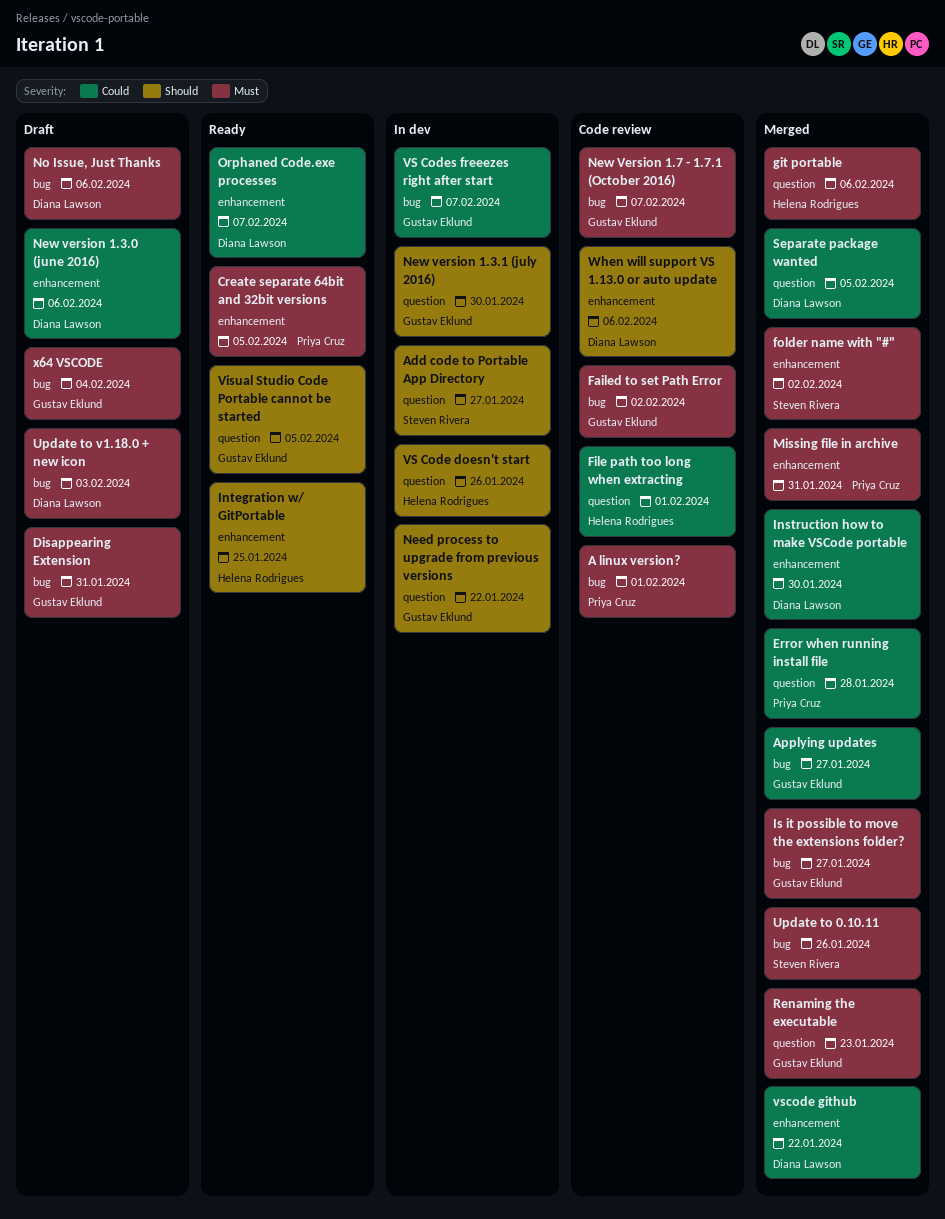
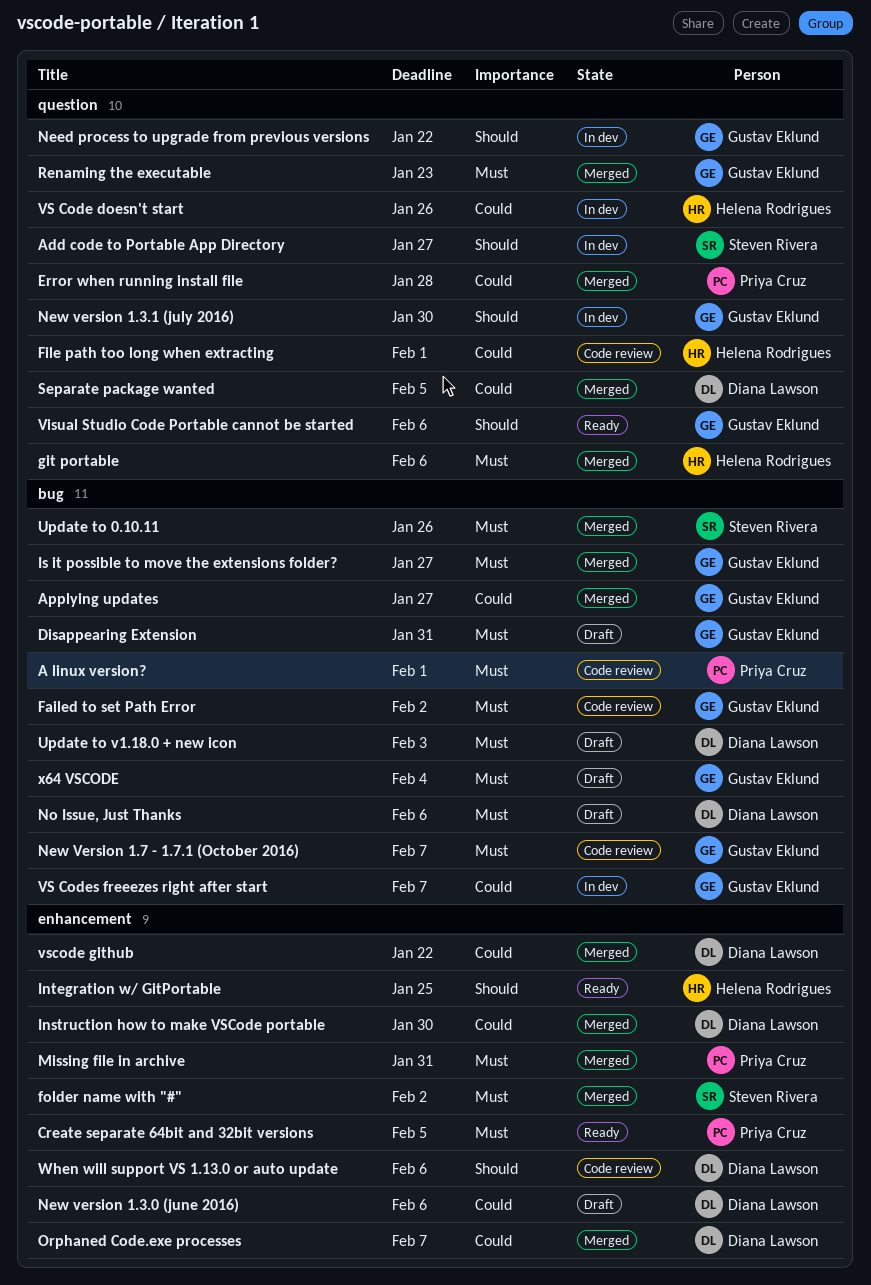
Orphaned Code.exe processes, status: Ready -> Merged
Visual Studio Code Portable cannot be started, due: Feb 5 -> Feb 6
VS Code doesn't start, priority: Should -> Could

